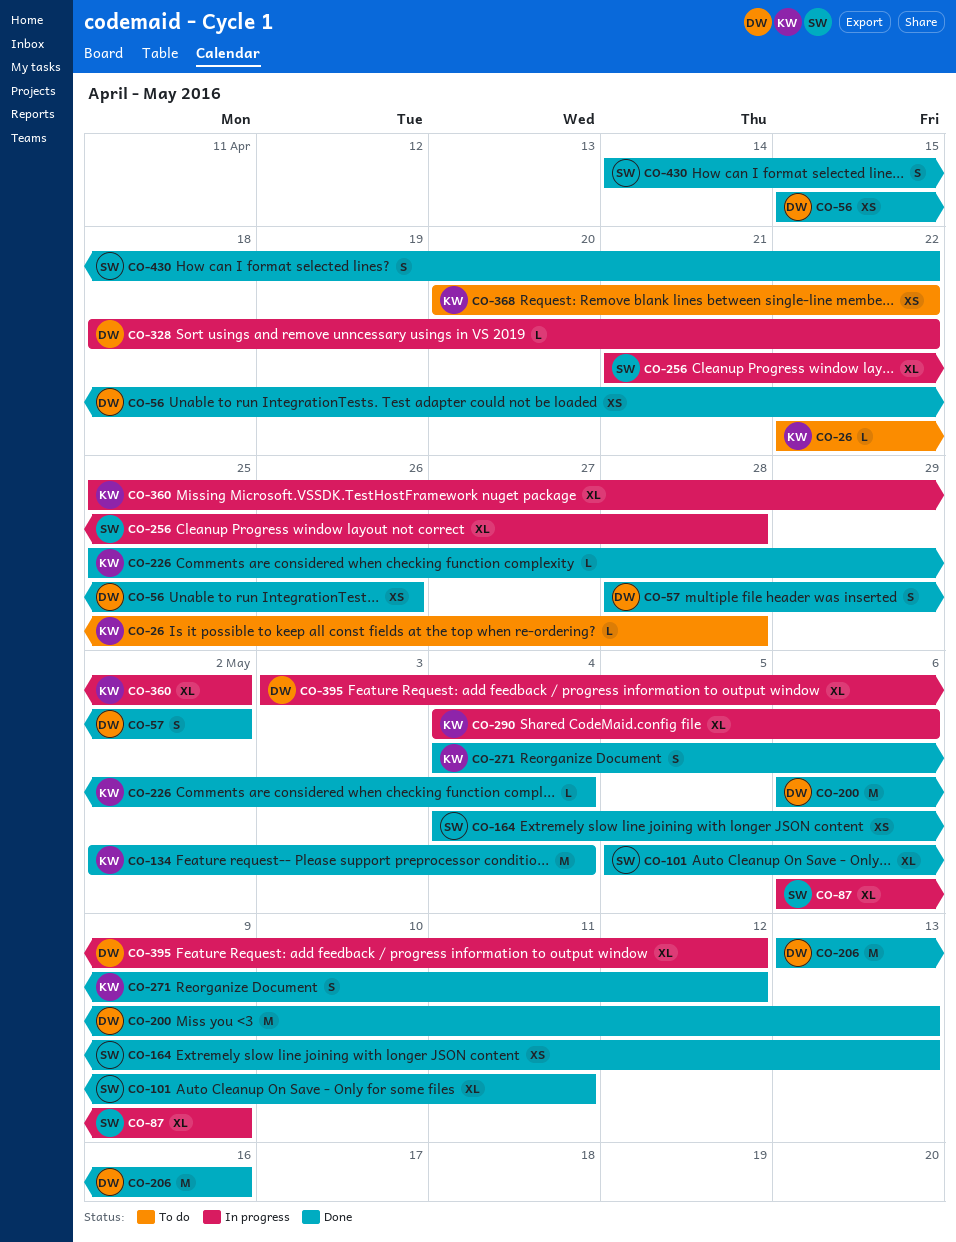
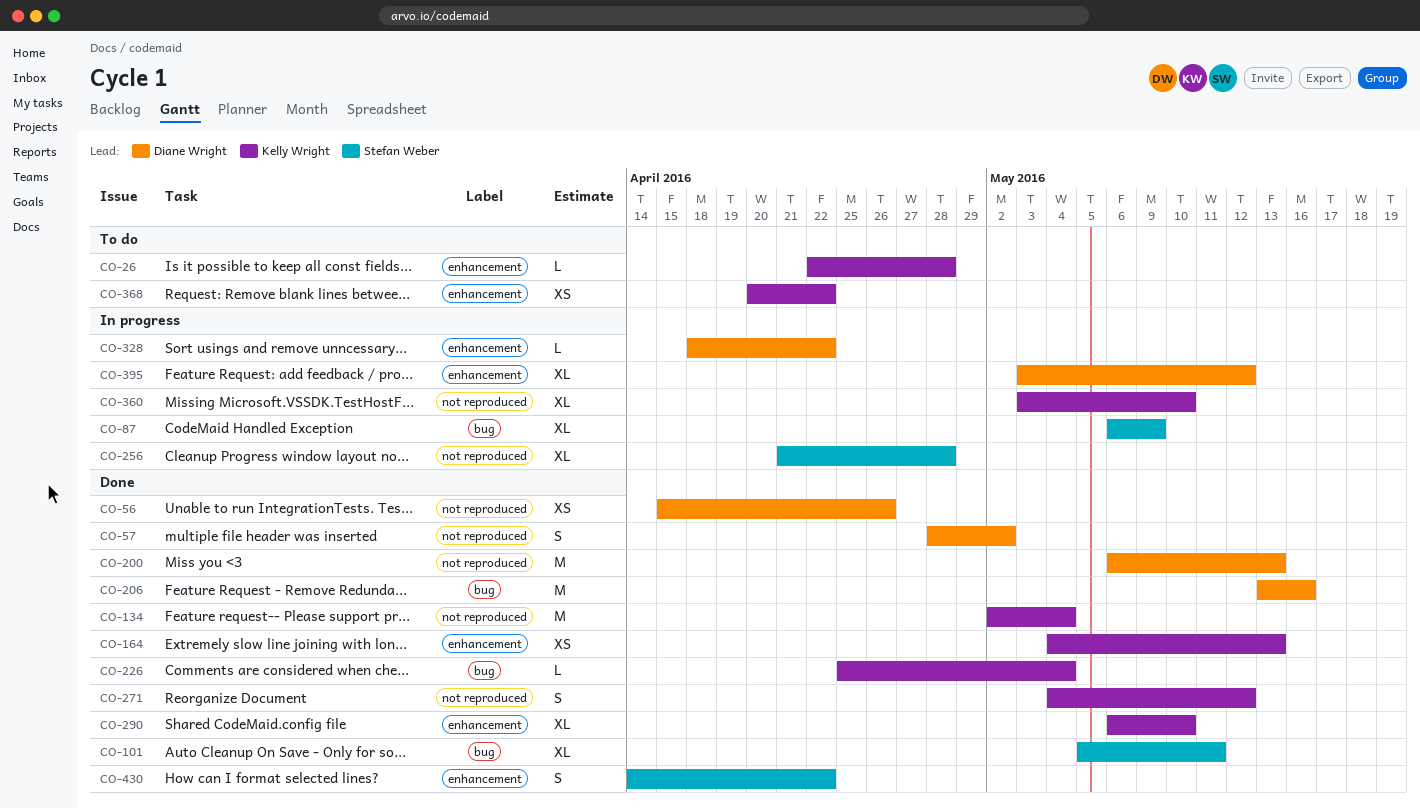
CO-164, owner: Stefan Weber -> Kelly Wright
CO-290, status: In progress -> Done
CO-290, start: May 4 -> May 6
CO-290, due: May 6 -> May 10
CO-360, start: Apr 25 -> May 3
CO-360, due: May 2 -> May 10

